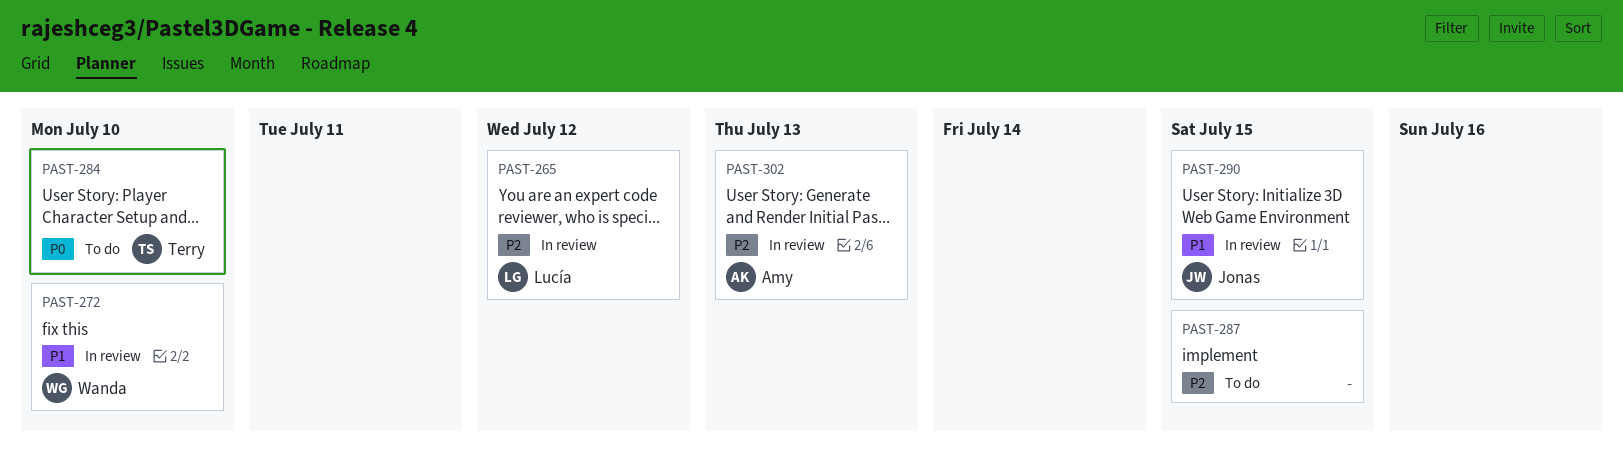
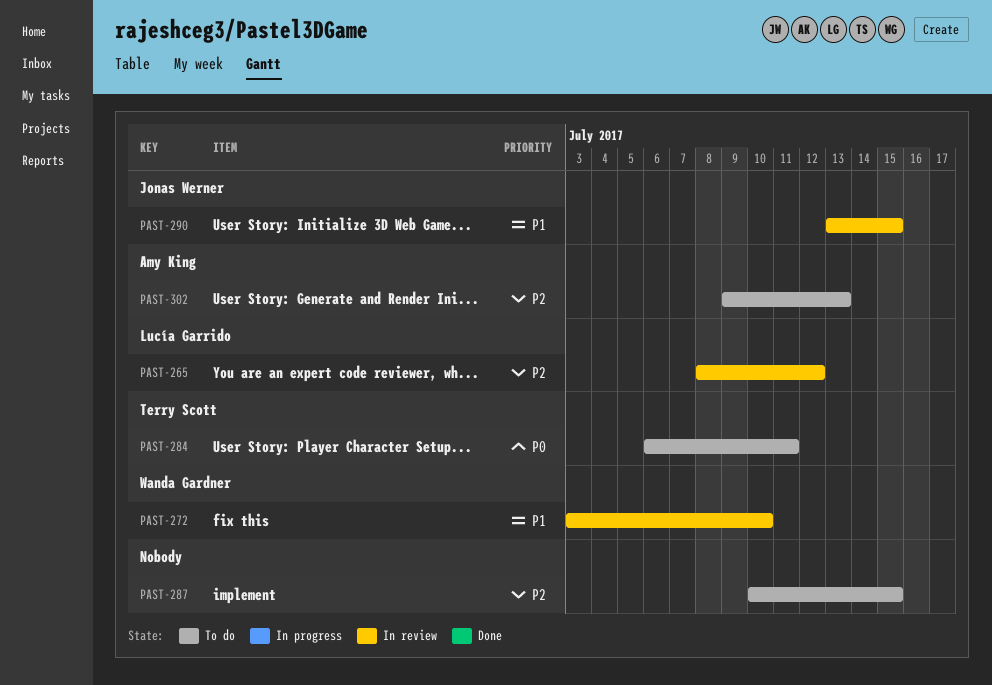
PAST-284, due: Jul 10 -> Jul 11
PAST-302, status: In review -> To do

